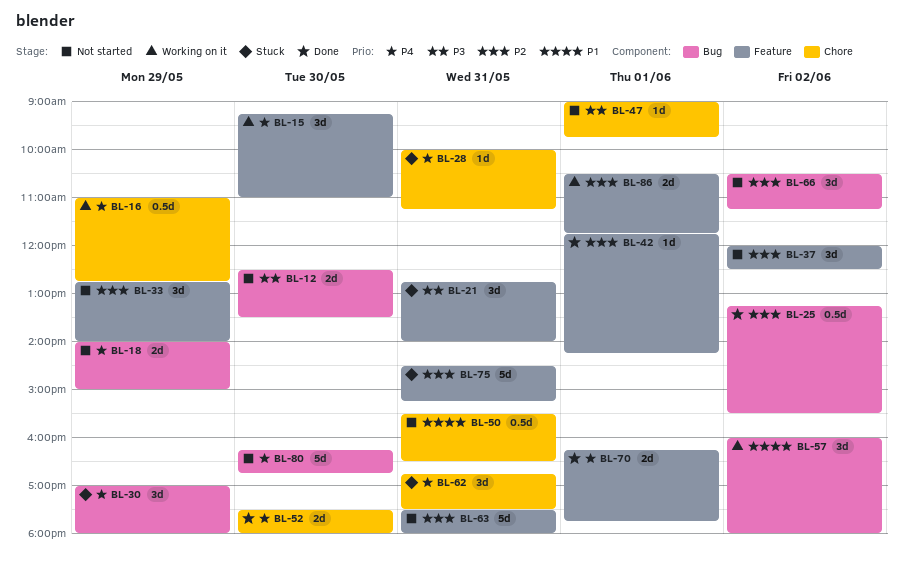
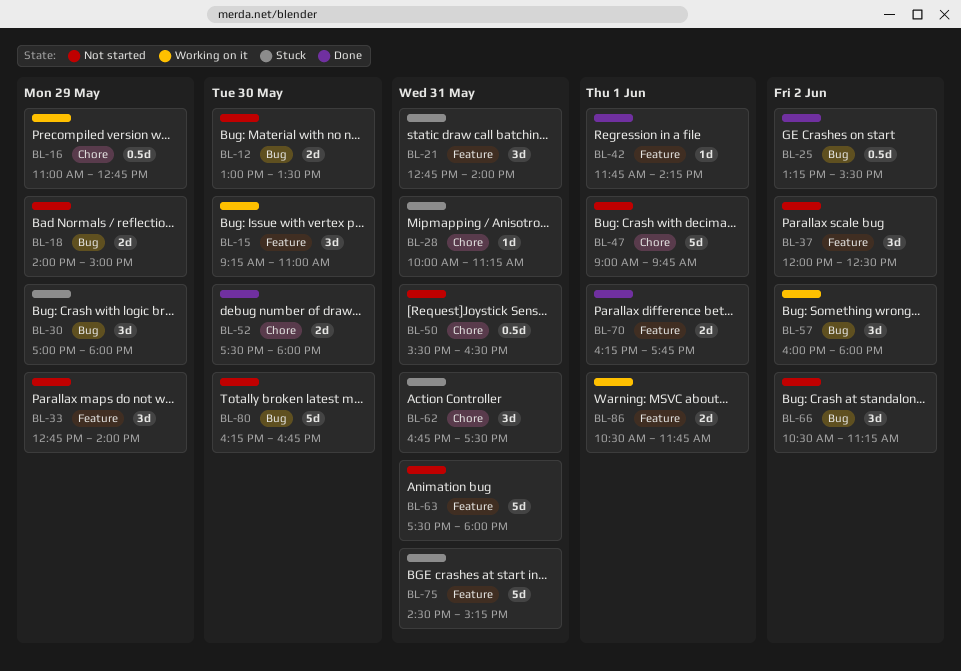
BL-12, begins: 12:30 -> 13:00
BL-47, estimate: 1d -> 5d

